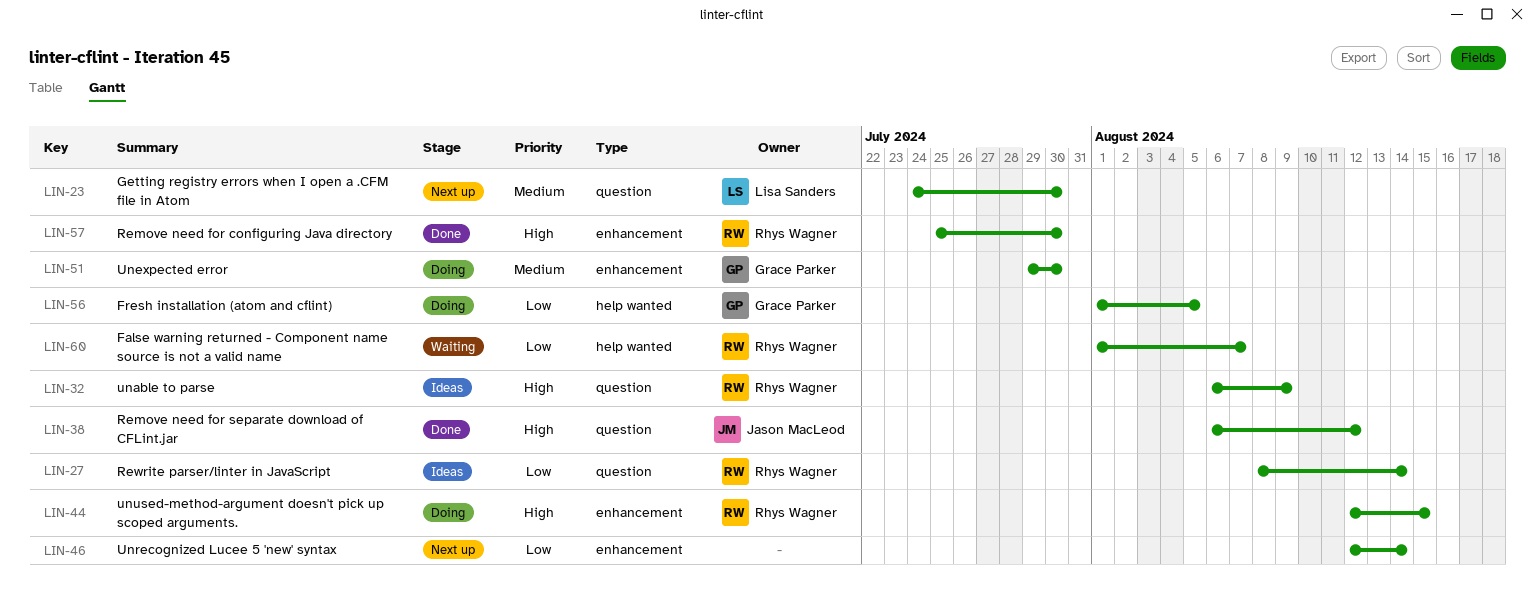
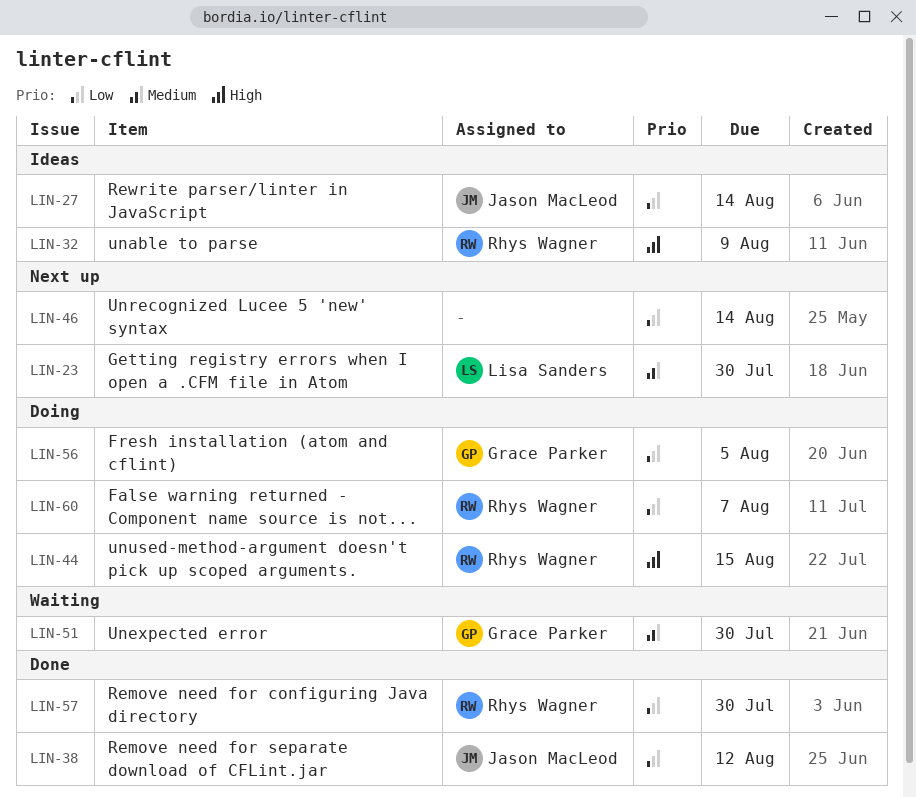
LIN-27, owner: Rhys Wagner -> Jason MacLeod
LIN-38, priority: High -> Low
LIN-51, status: Doing -> Waiting
LIN-57, priority: High -> Low
LIN-60, status: Waiting -> Doing

